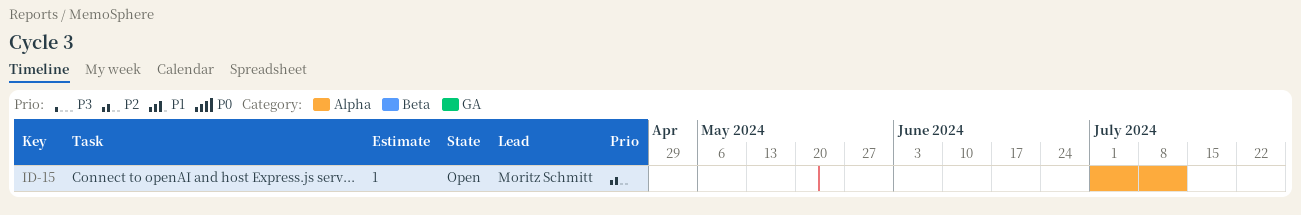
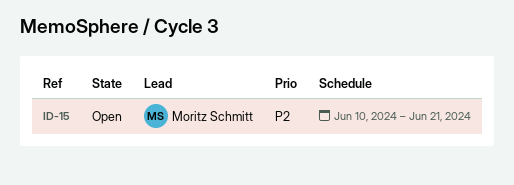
ID-15, start: Jul 1 -> Jun 10
ID-15, due: Jul 12 -> Jun 21

